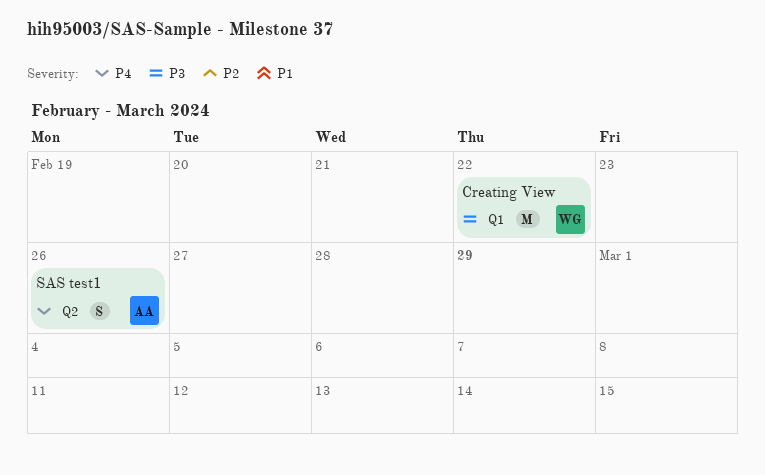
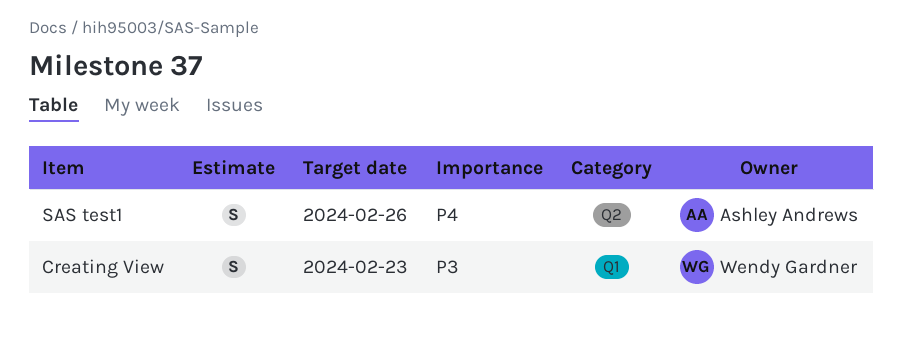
Creating View, estimate: M -> S
Creating View, due: Feb 22 -> Feb 23

